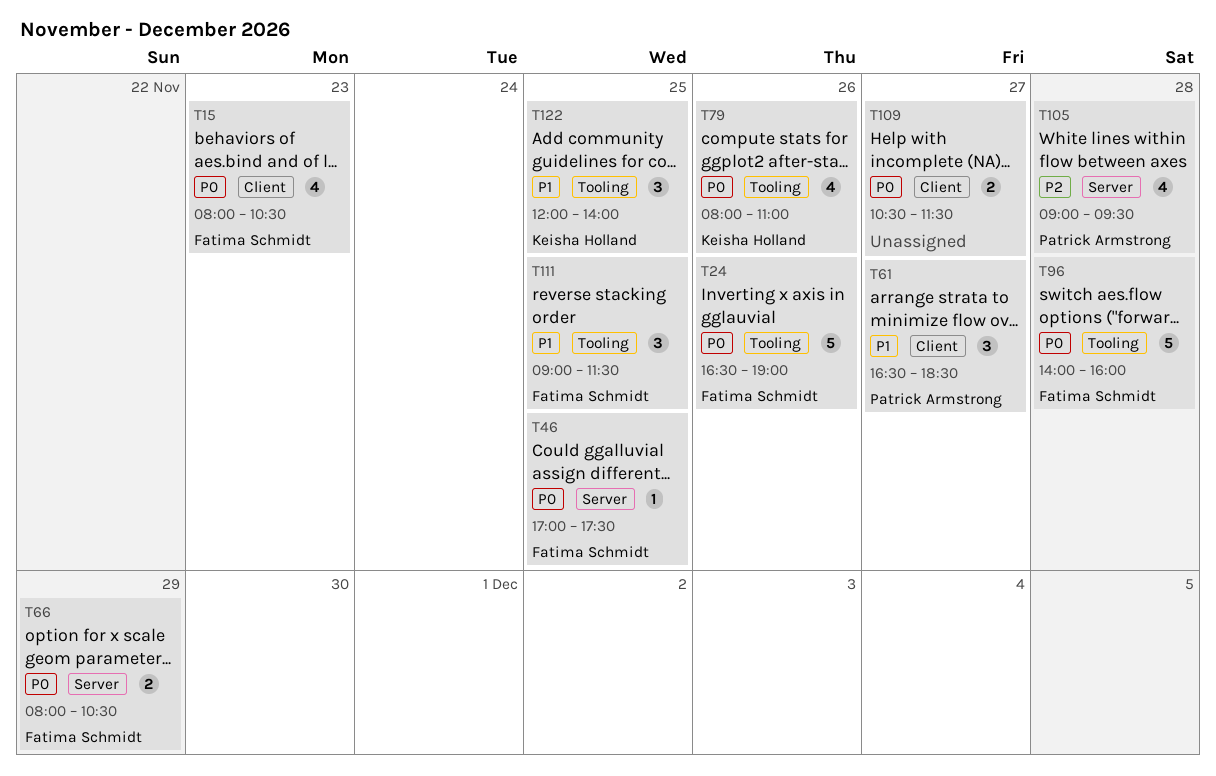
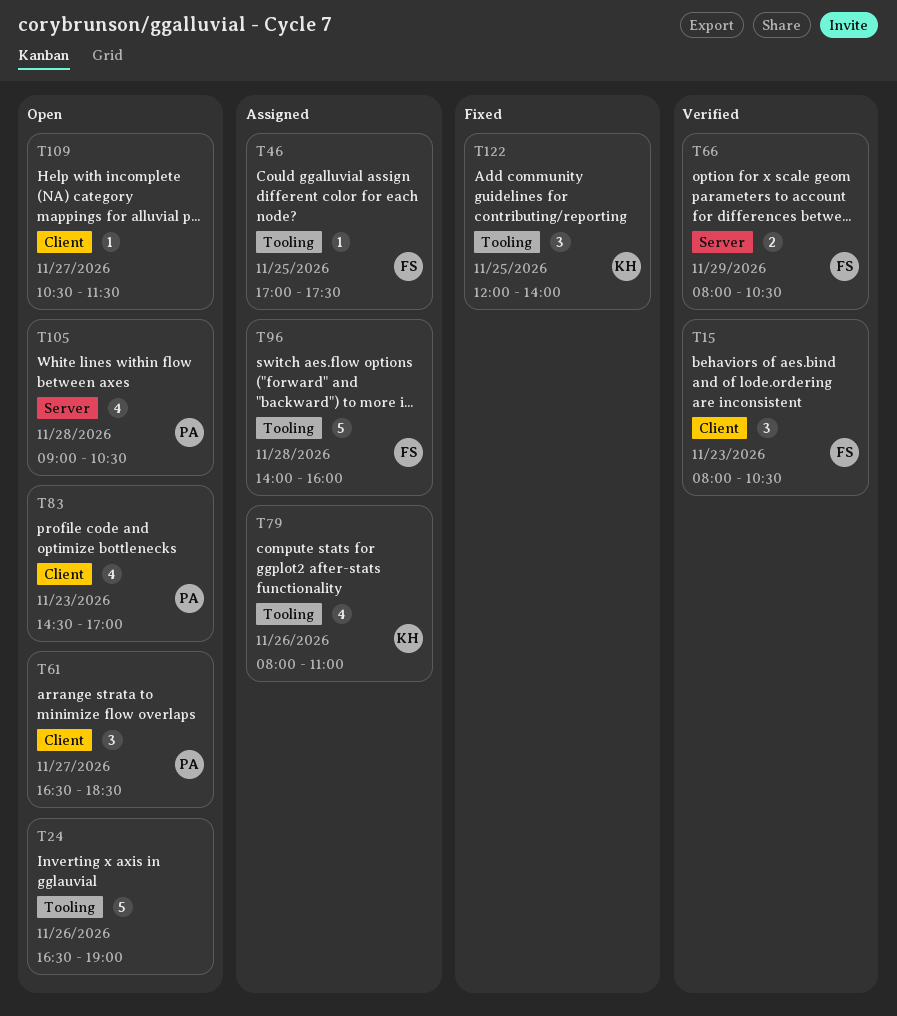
T15, estimate: 4 -> 3
T24, owner: Fatima Schmidt -> none
T46, label: Server -> Tooling
T83: none -> present
T105, ends: 09:30 -> 10:30
T109, estimate: 2 -> 1
T111: present -> none

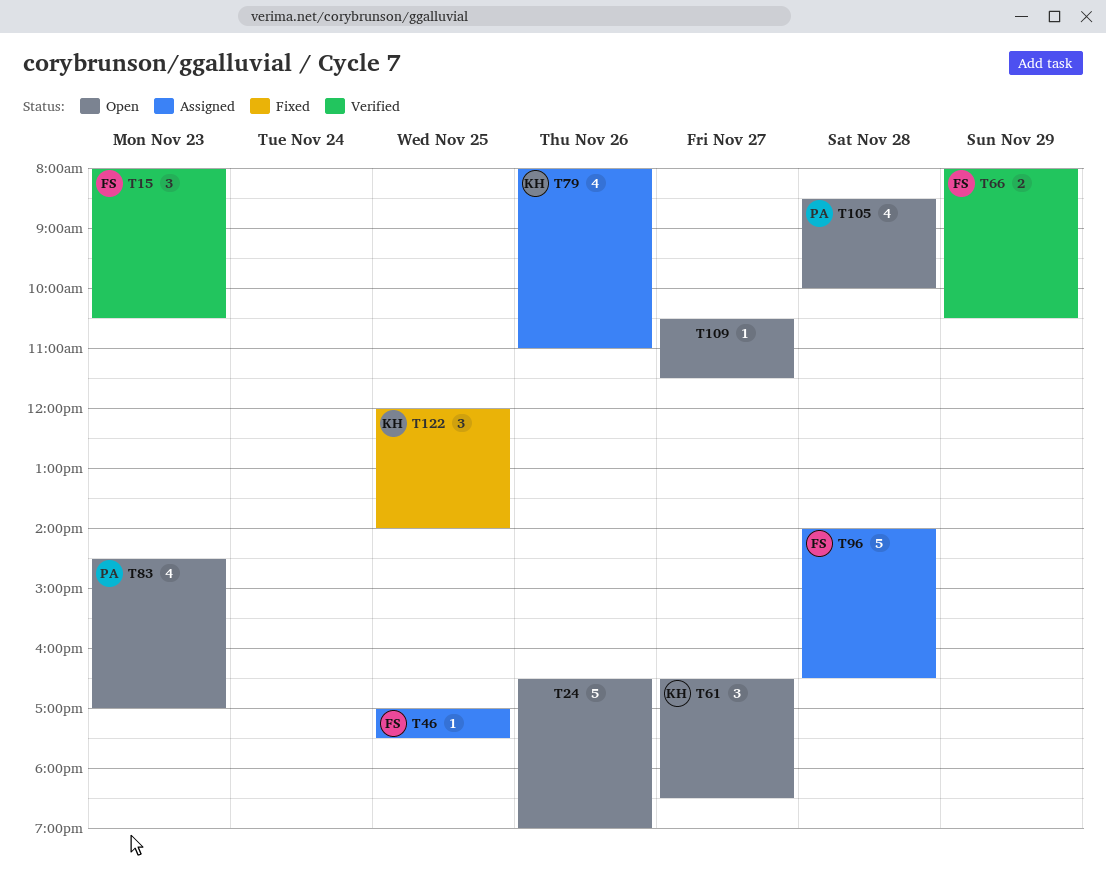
T61, owner: PA -> KH
T96, ends: 16:00 -> 16:30
T105, begins: 09:00 -> 08:30
T105, ends: 10:30 -> 10:00

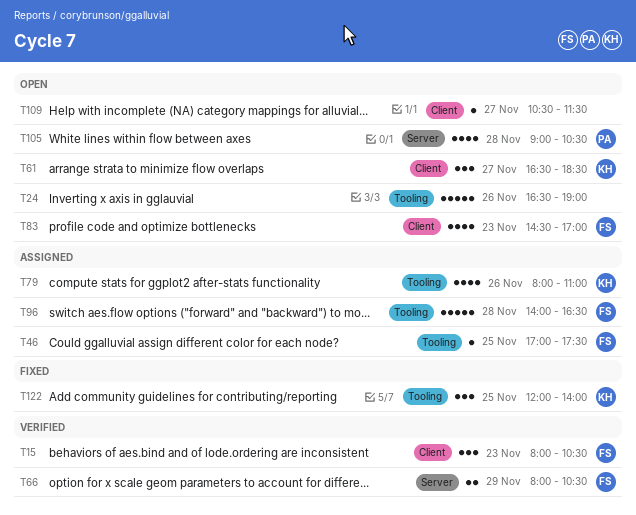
T83, owner: PA -> FS
T105, begins: 08:30 -> 09:00
T105, ends: 10:00 -> 10:30

